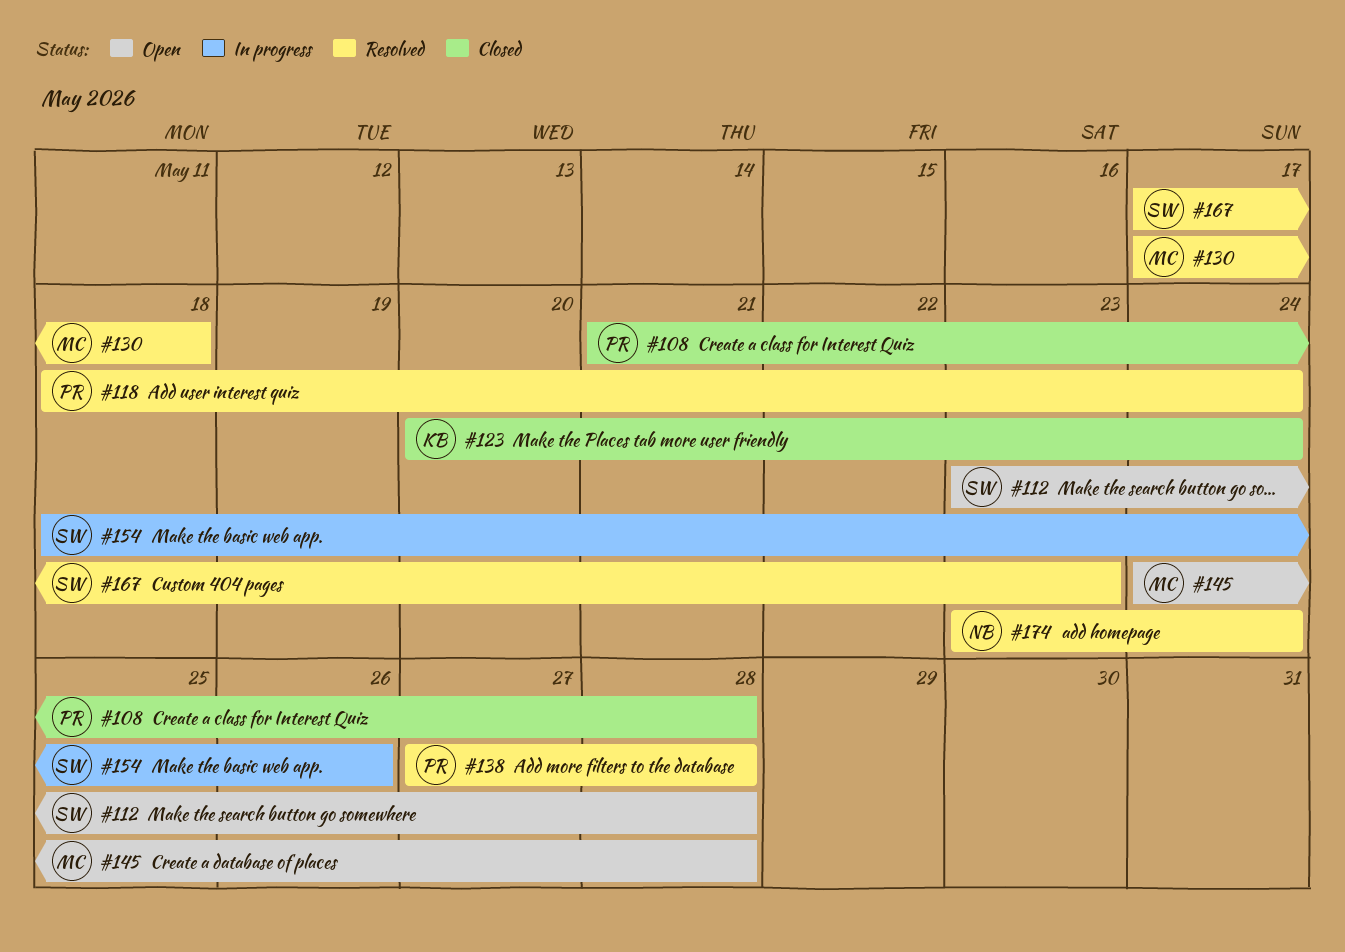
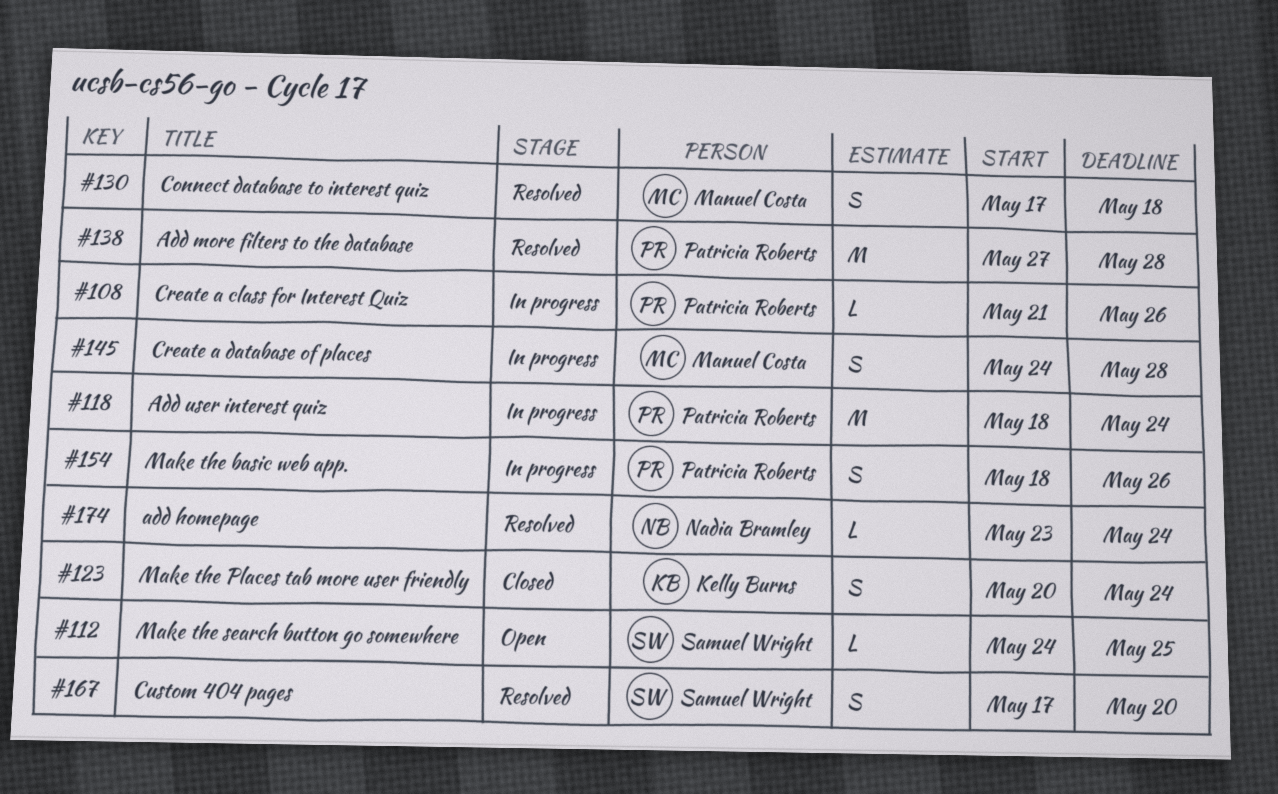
#108, status: Closed -> In progress
#108, due: May 28 -> May 26
#112, start: May 23 -> May 24
#112, due: May 28 -> May 25
#118, status: Resolved -> In progress
#145, status: Open -> In progress
#154, owner: Samuel Wright -> Patricia Roberts
#167, due: May 23 -> May 20

